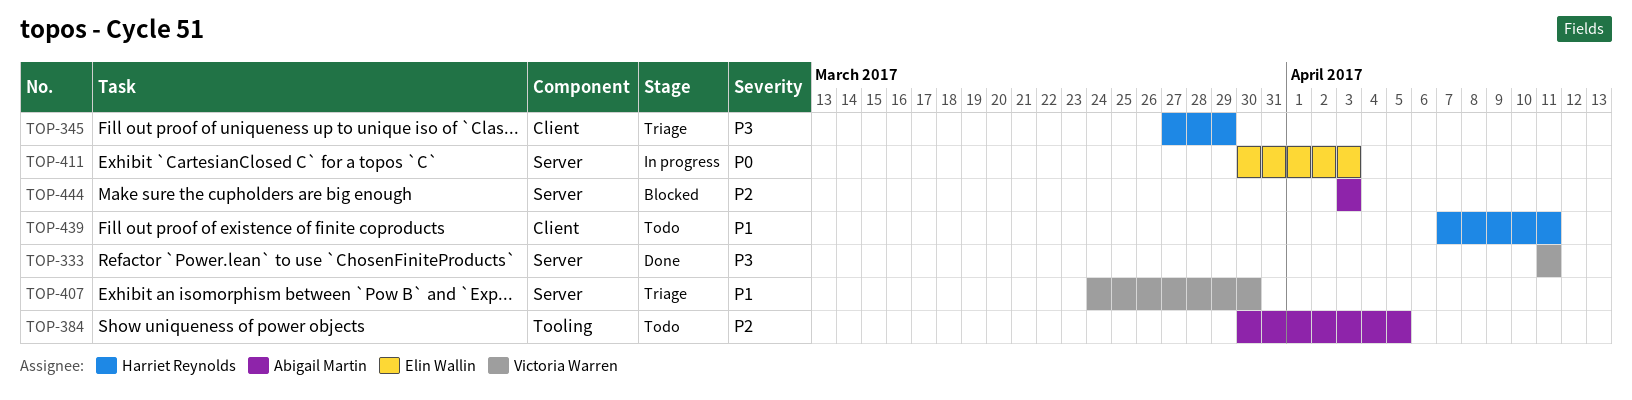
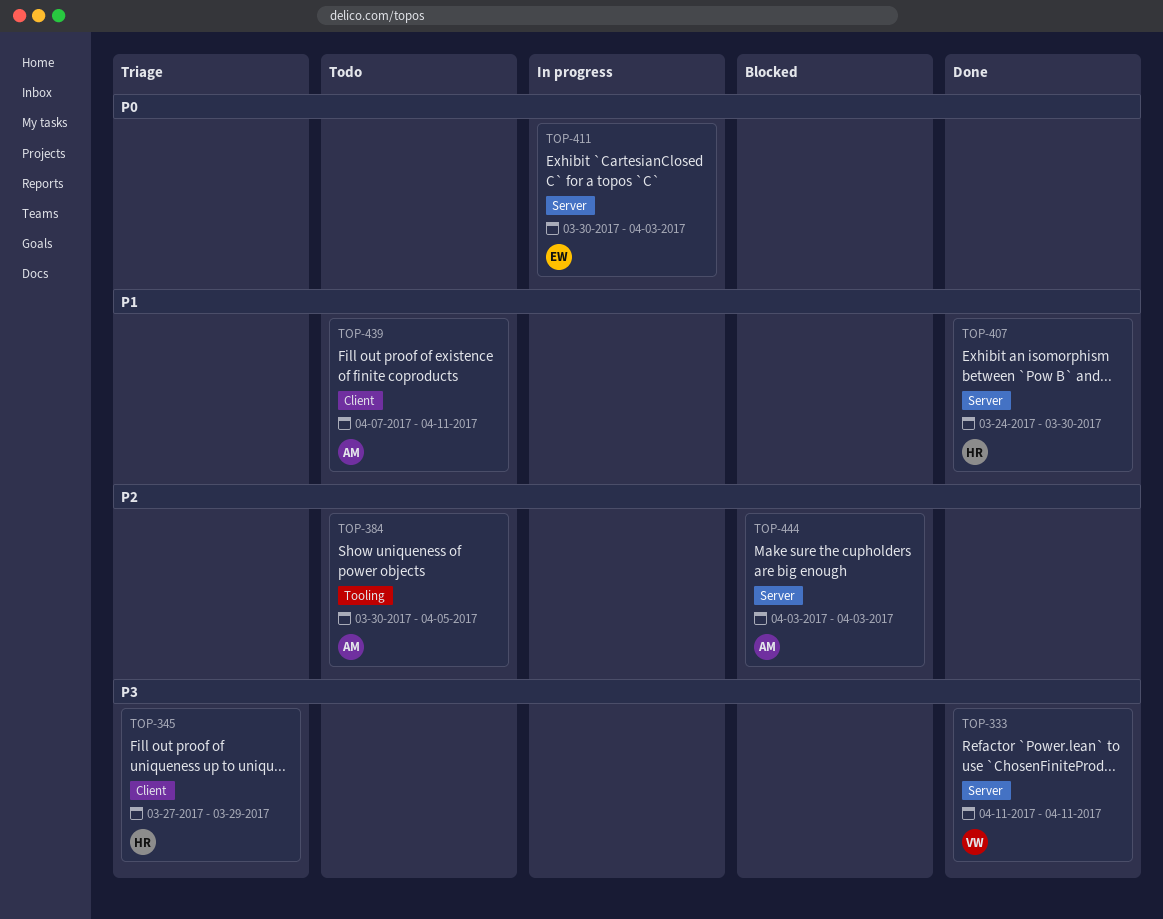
TOP-407, status: Triage -> Done
TOP-407, owner: Victoria Warren -> Harriet Reynolds
TOP-439, owner: Harriet Reynolds -> Abigail Martin

